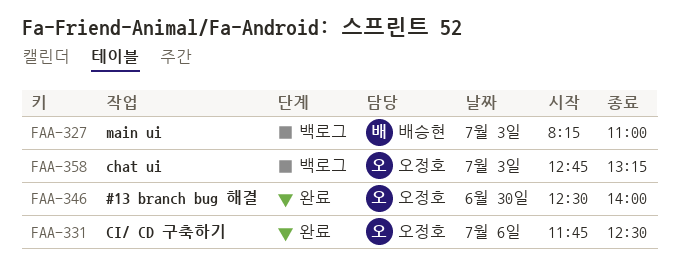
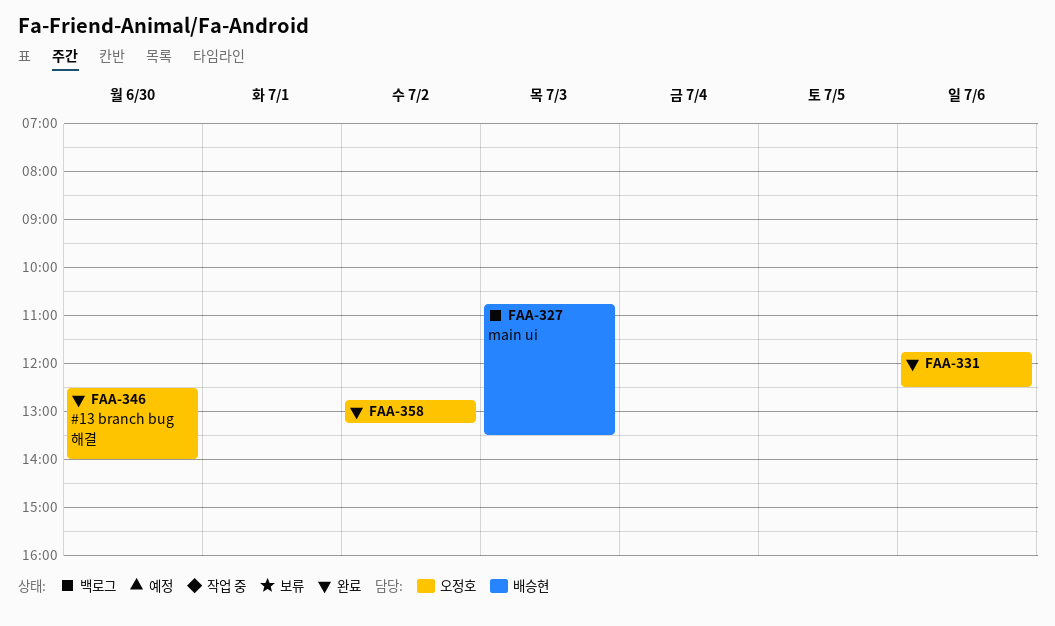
FAA-327, begins: 08:15 -> 10:45
FAA-327, ends: 11:00 -> 13:30
FAA-358, status: 백로그 -> 완료
FAA-358, day: Jul 3 -> Jul 2

